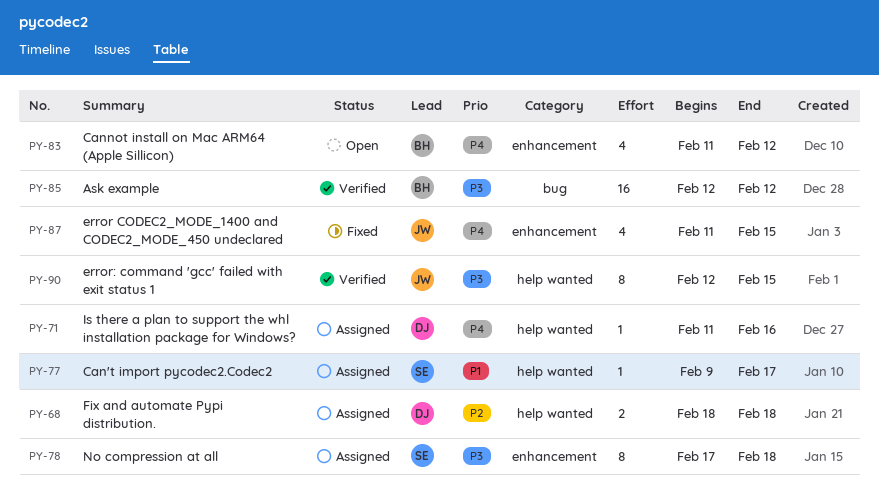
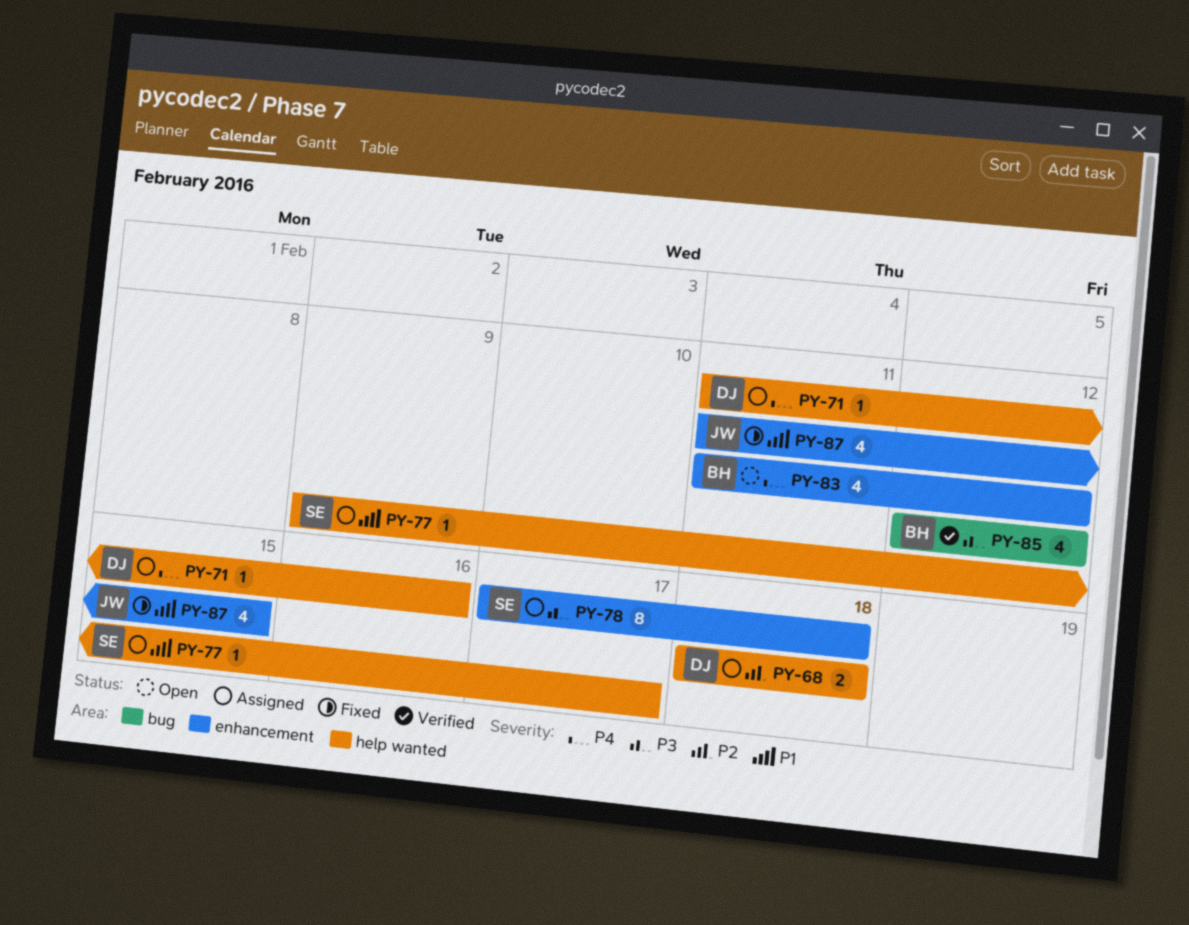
PY-85, estimate: 16 -> 4
PY-87, priority: P4 -> P1
PY-90: present -> none

